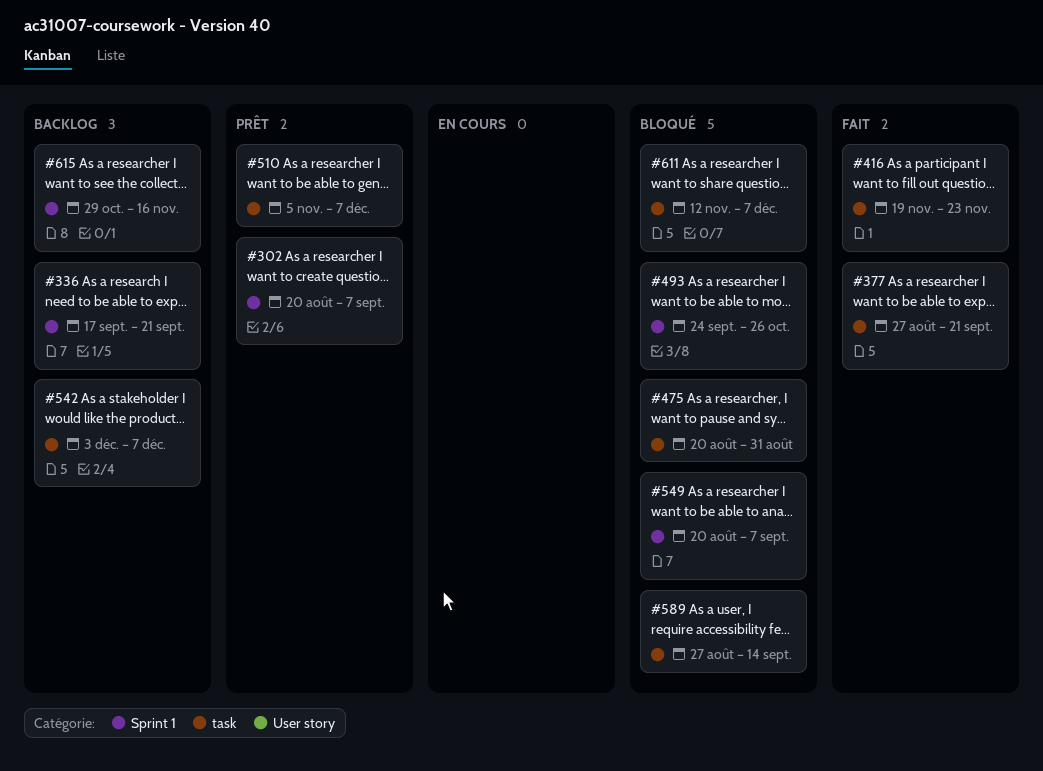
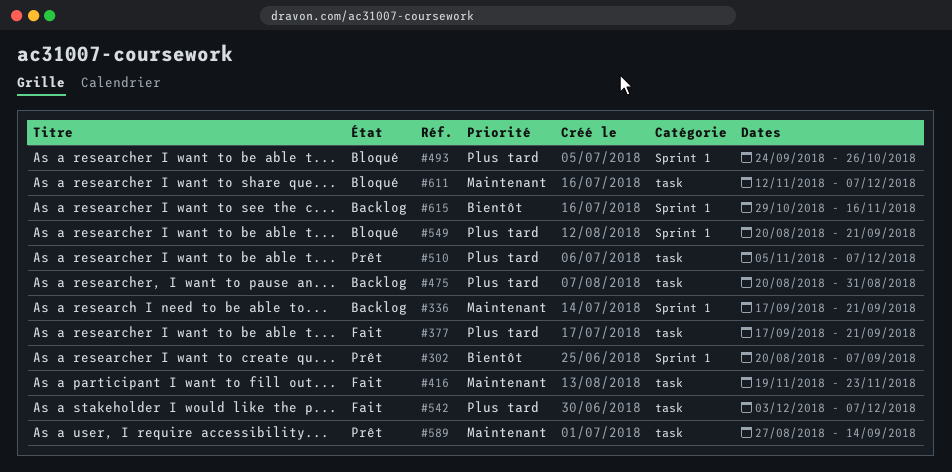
#377, start: Aug 27 -> Sep 17
#475, status: Bloqué -> Backlog
#542, status: Backlog -> Fait
#549, due: Sep 7 -> Sep 21
#589, status: Bloqué -> Prêt

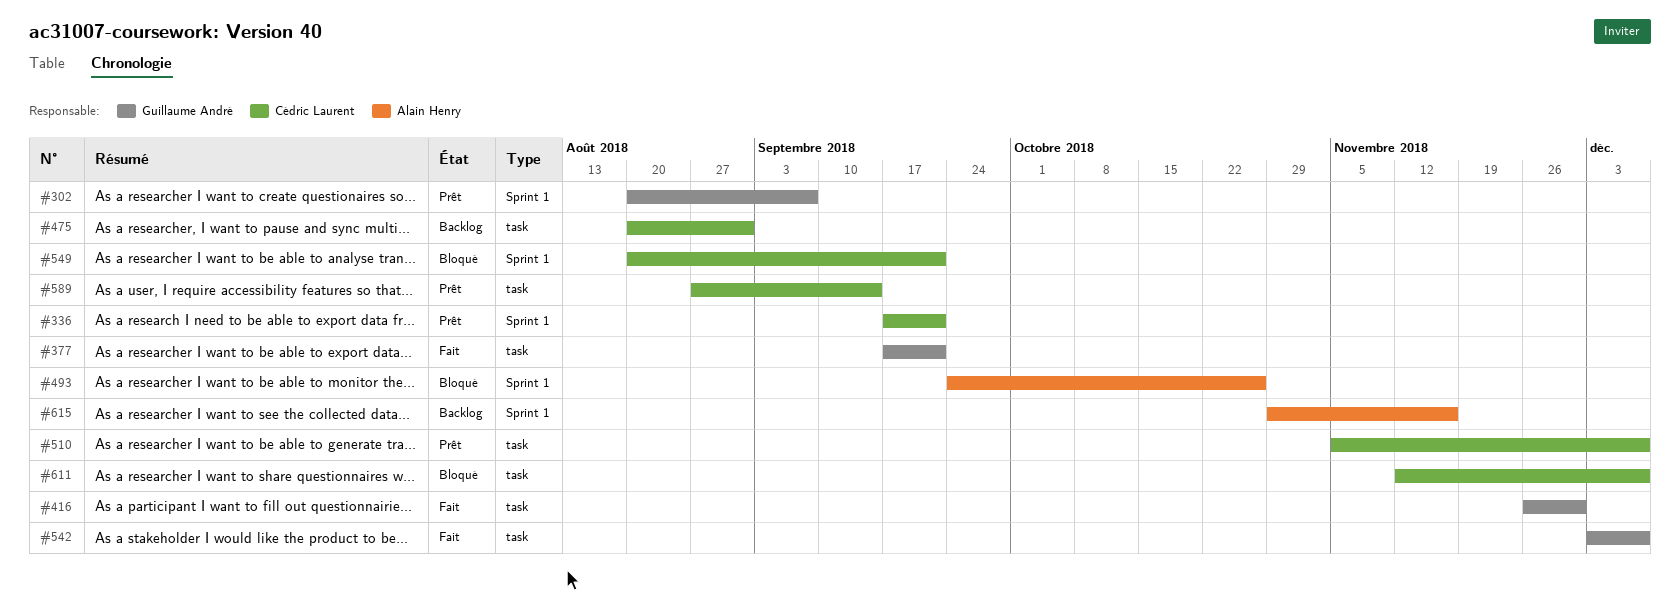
#336, status: Backlog -> Prêt
#416, start: Nov 19 -> Nov 26
#416, due: Nov 23 -> Nov 30

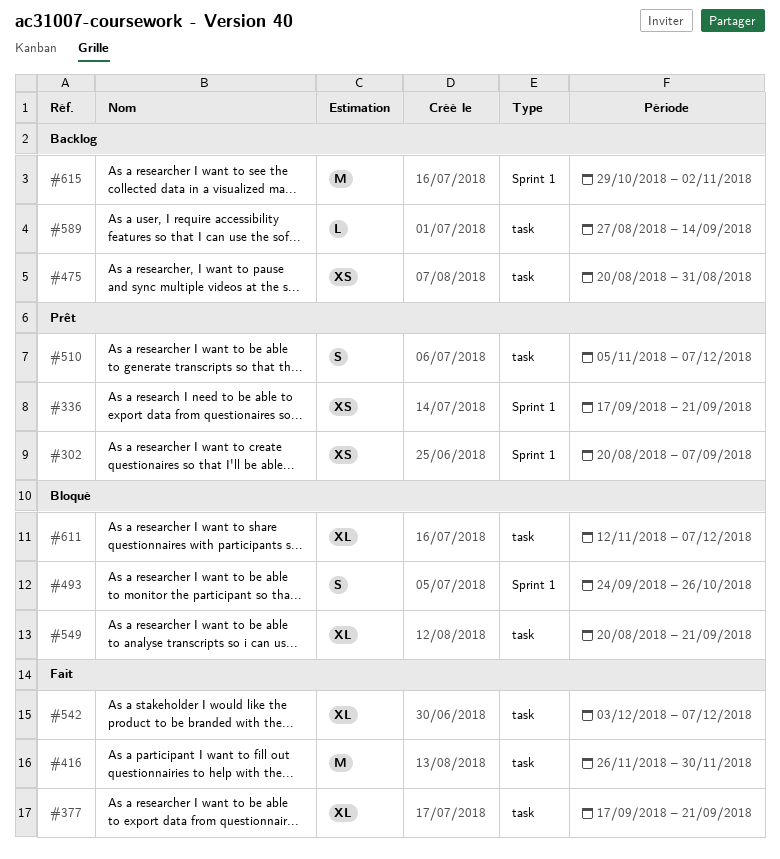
#549, label: Sprint 1 -> task
#589, status: Prêt -> Backlog
#615, due: Nov 16 -> Nov 2

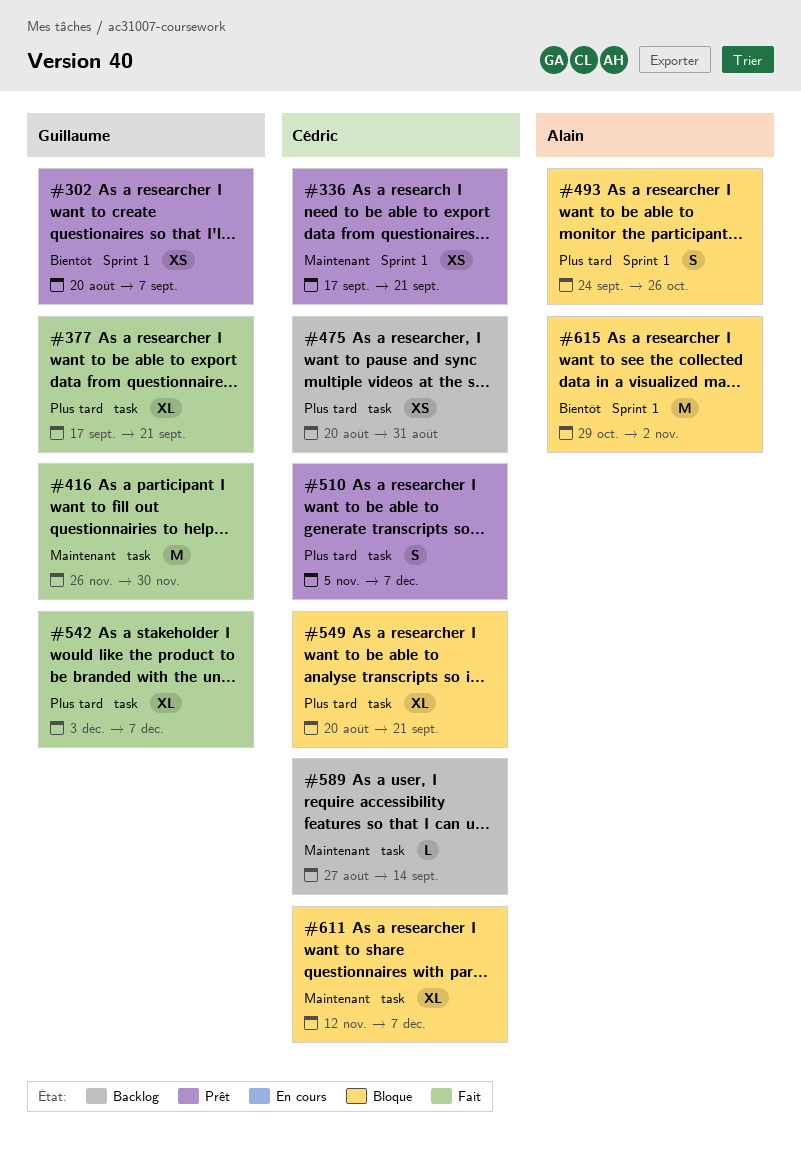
#615, status: Backlog -> Bloqué

